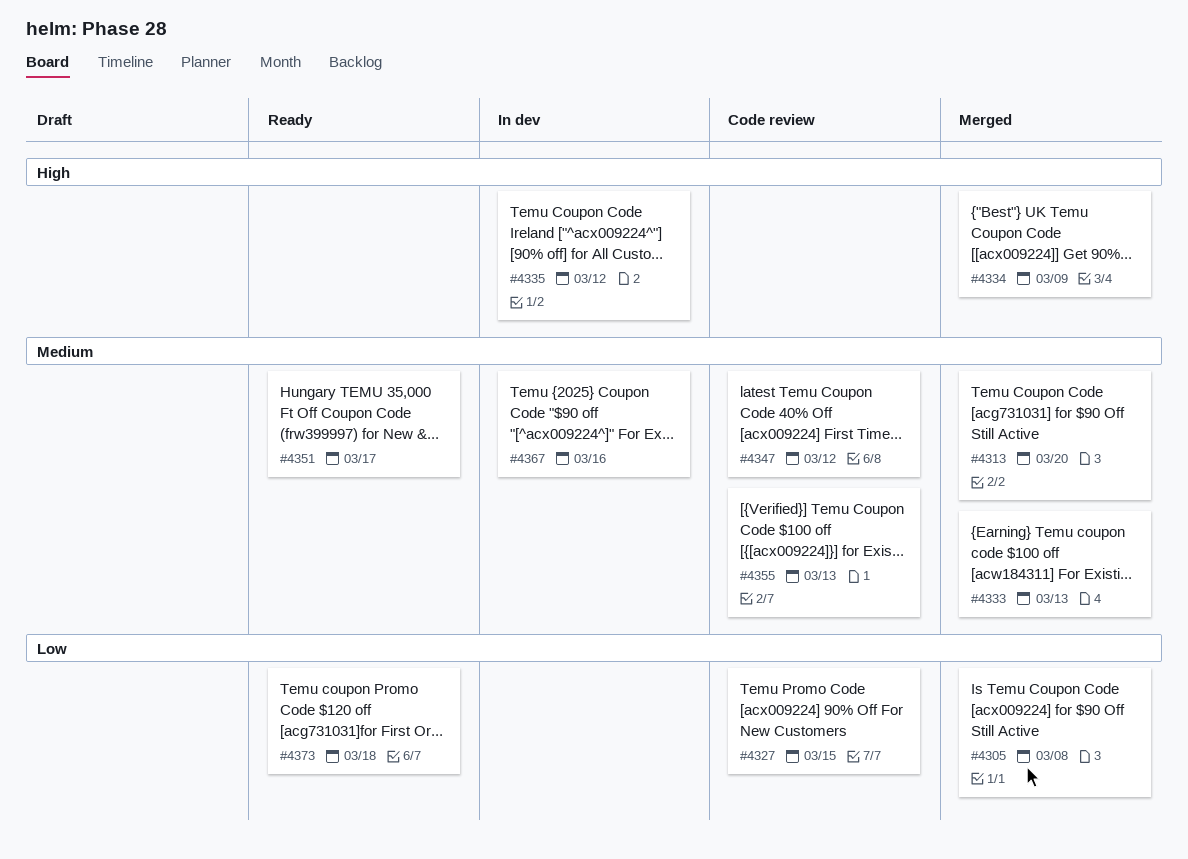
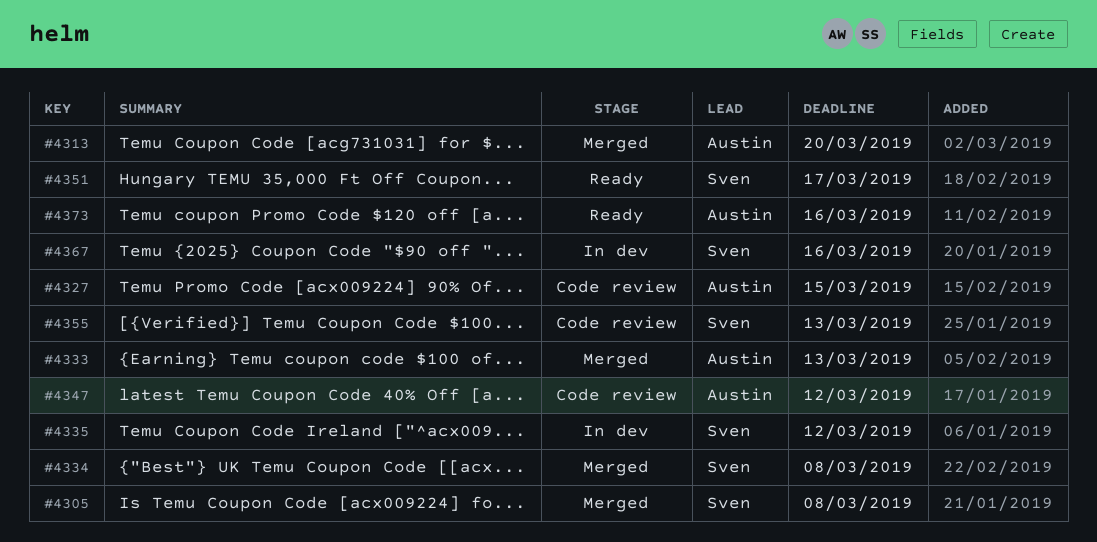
#4334, due: Mar 9 -> Mar 8
#4373, due: Mar 18 -> Mar 16

